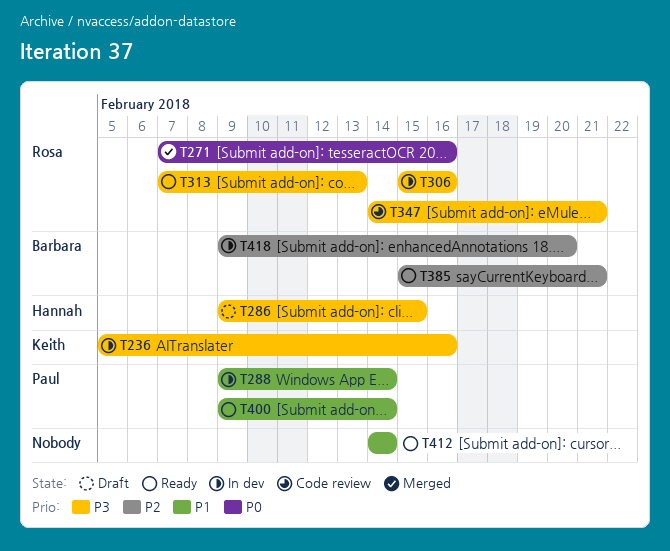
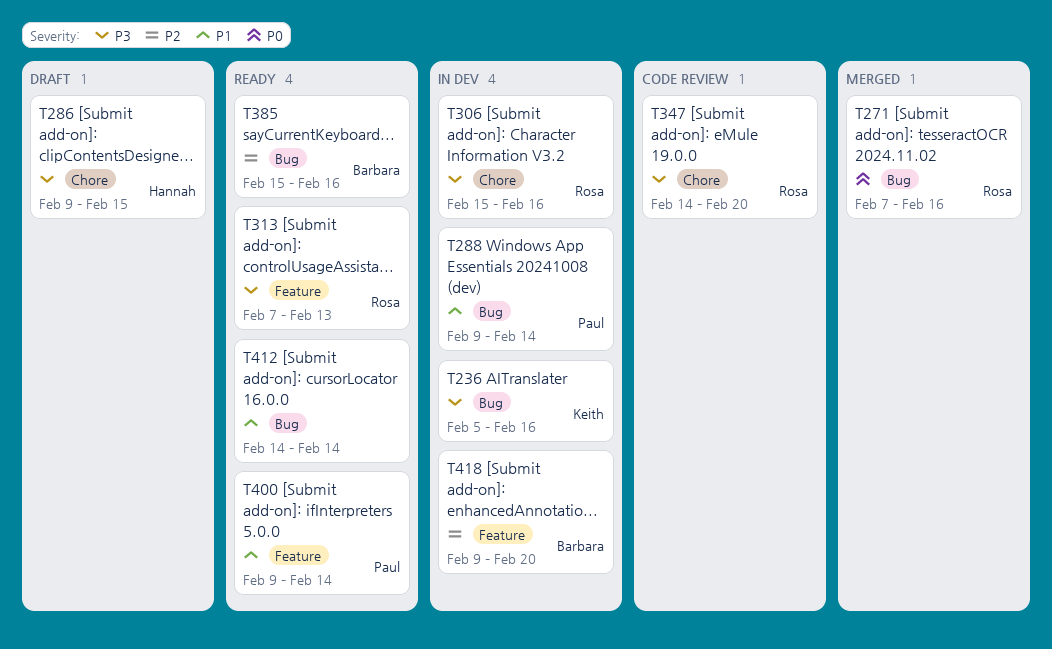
T347, due: Feb 21 -> Feb 20
T385, due: Feb 21 -> Feb 16

